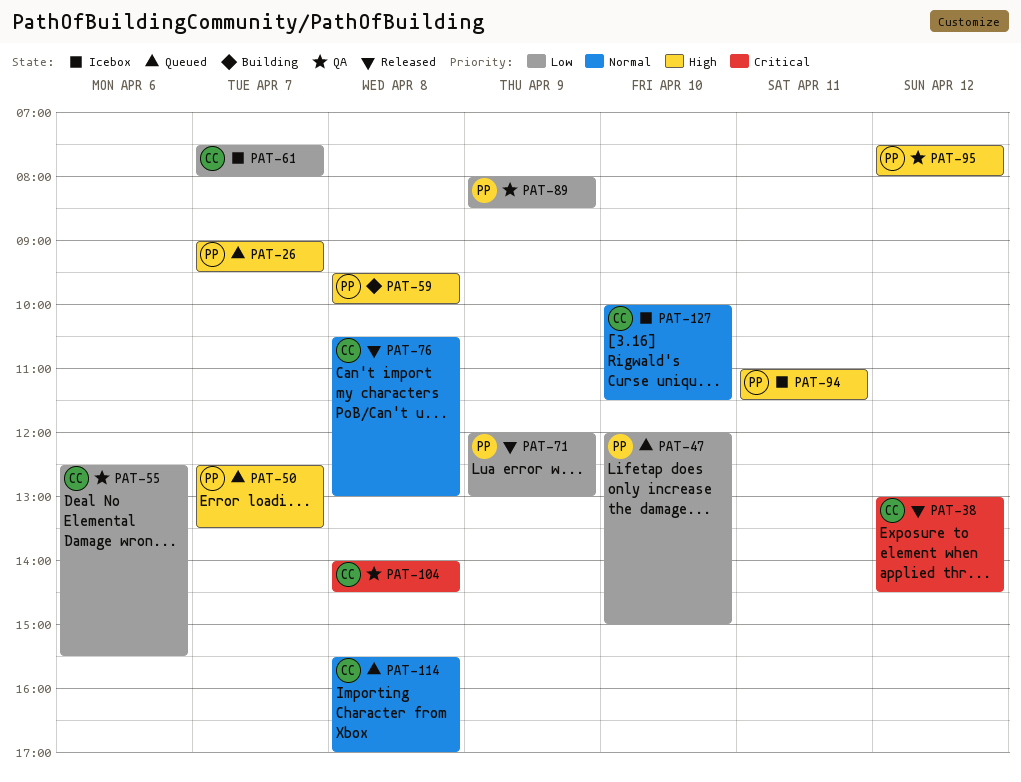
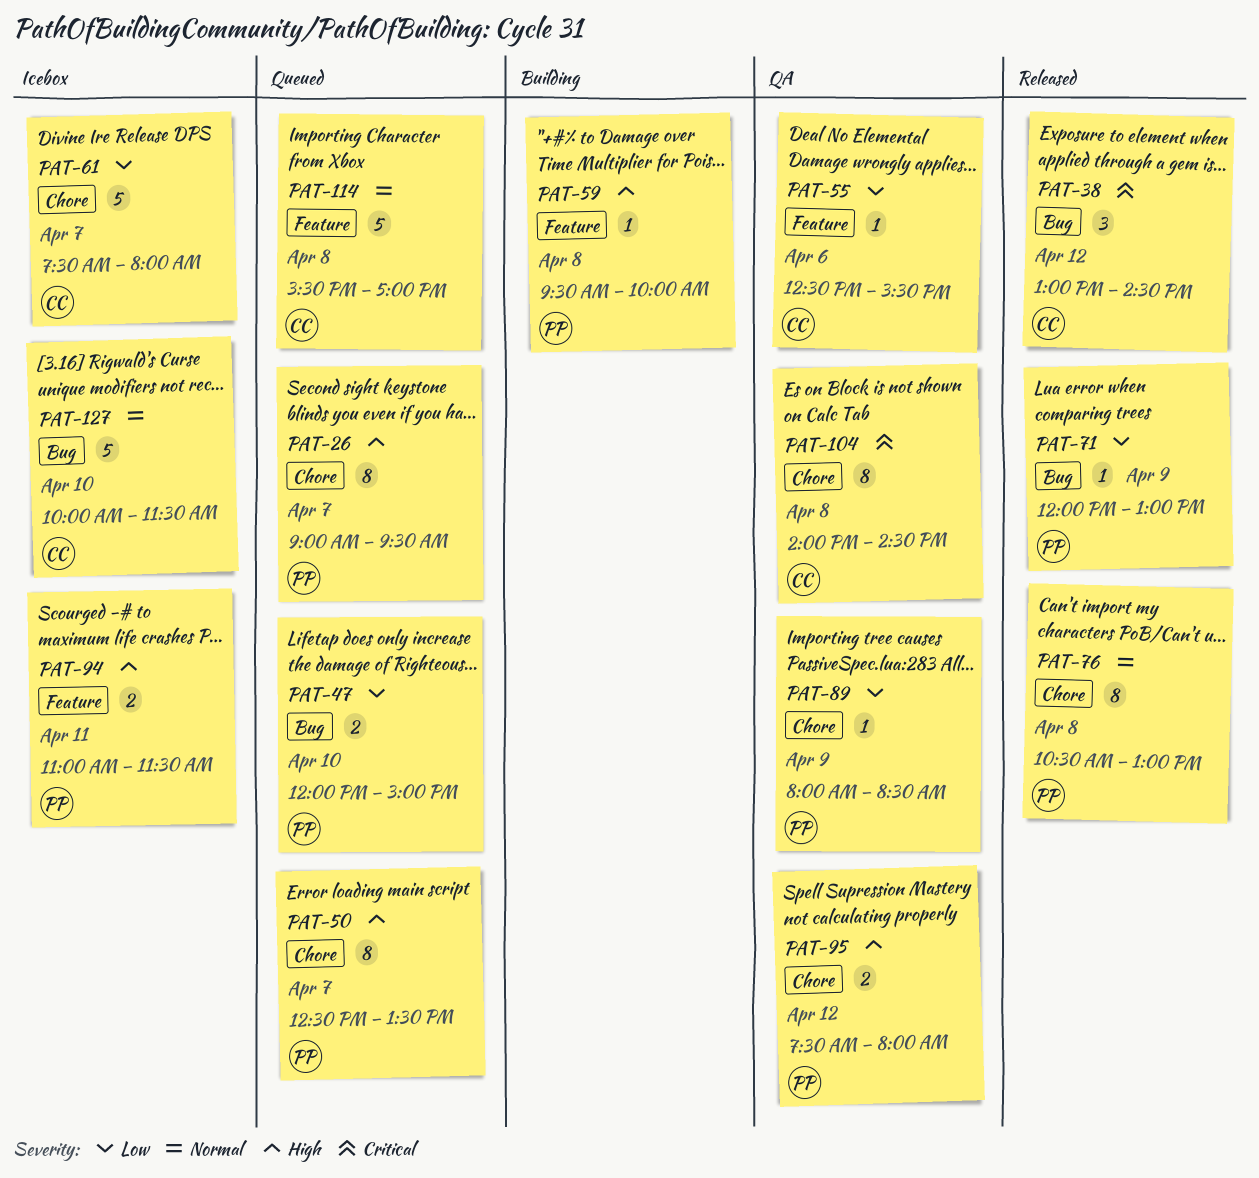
PAT-76, owner: CC -> PP

